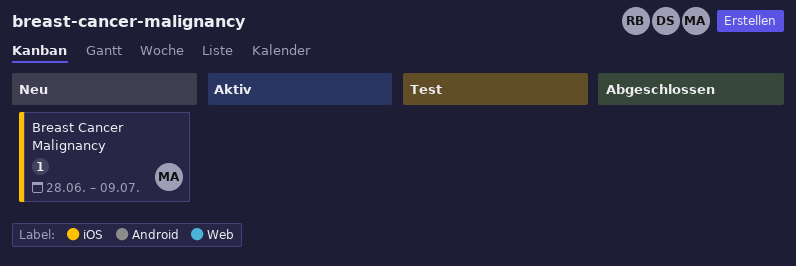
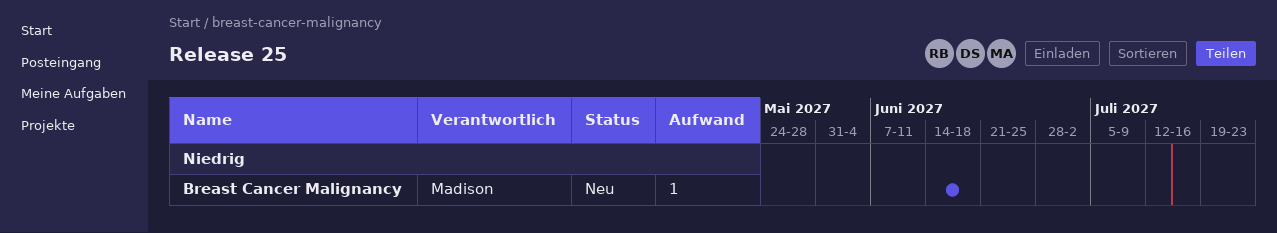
Breast Cancer Malignancy, start: Jun 28 -> Jun 14
Breast Cancer Malignancy, due: Jul 9 -> Jun 18

